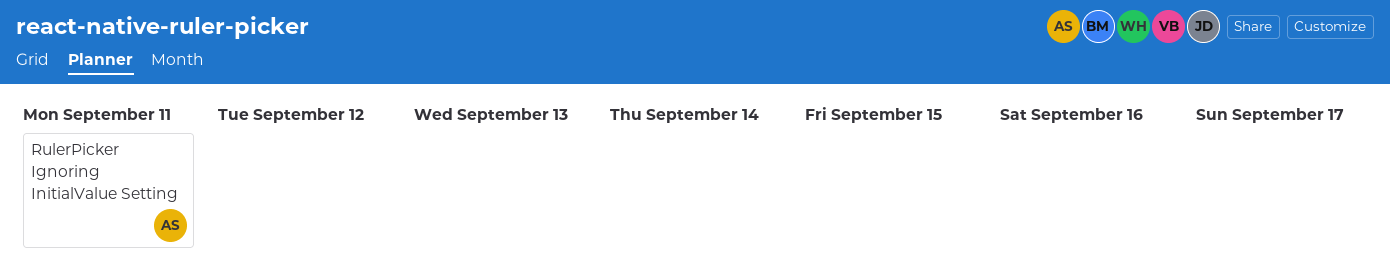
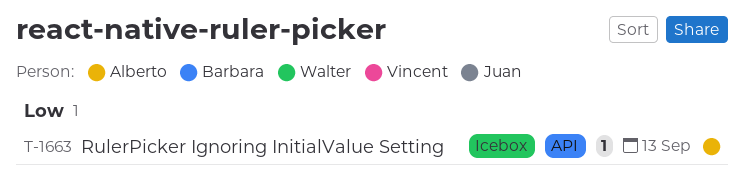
RulerPicker Ignoring InitialValue Setting, due: Sep 11 -> Sep 13

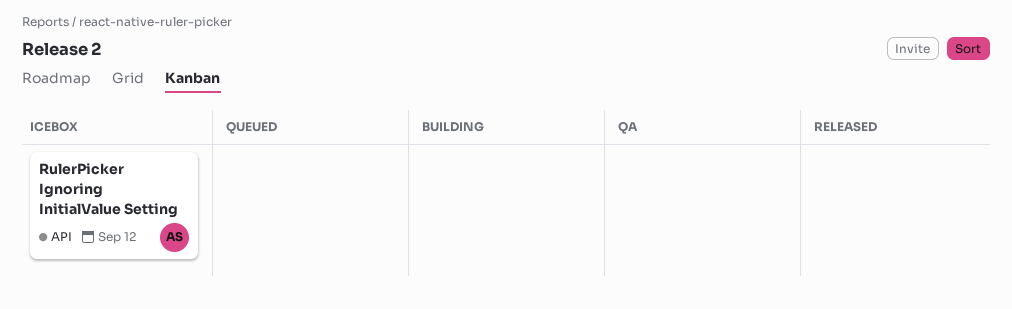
RulerPicker Ignoring InitialValue Setting, due: Sep 13 -> Sep 12

